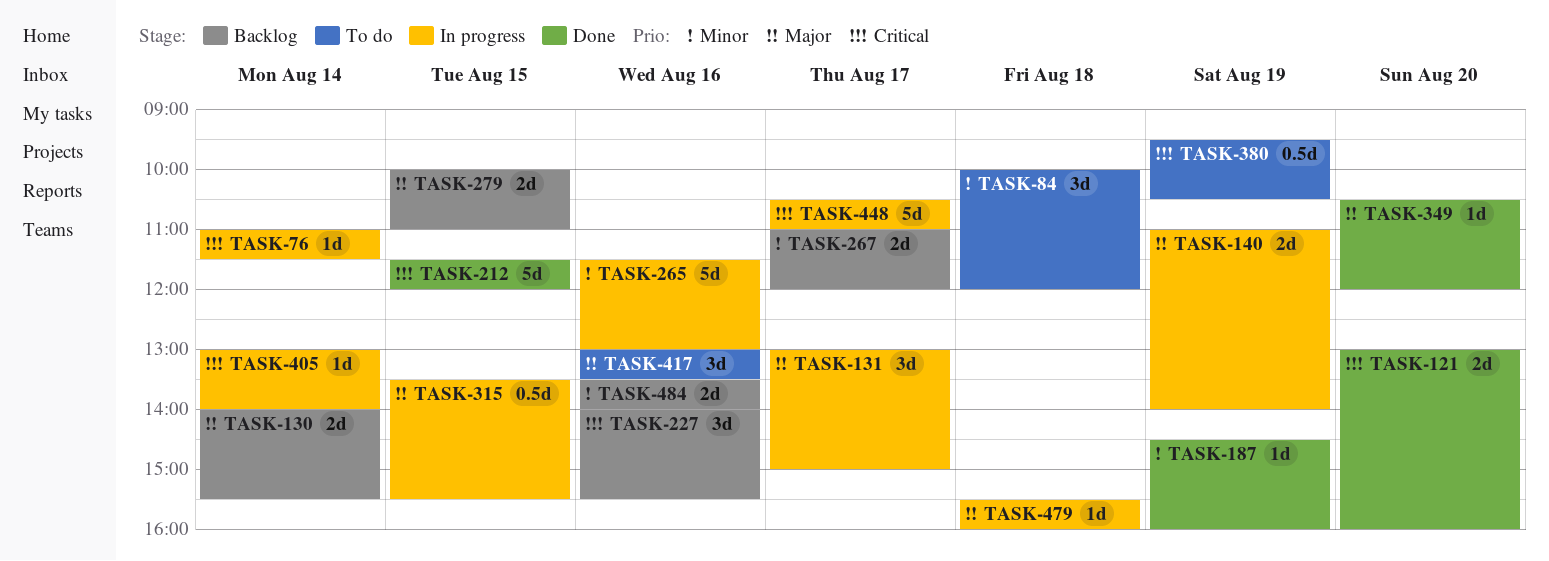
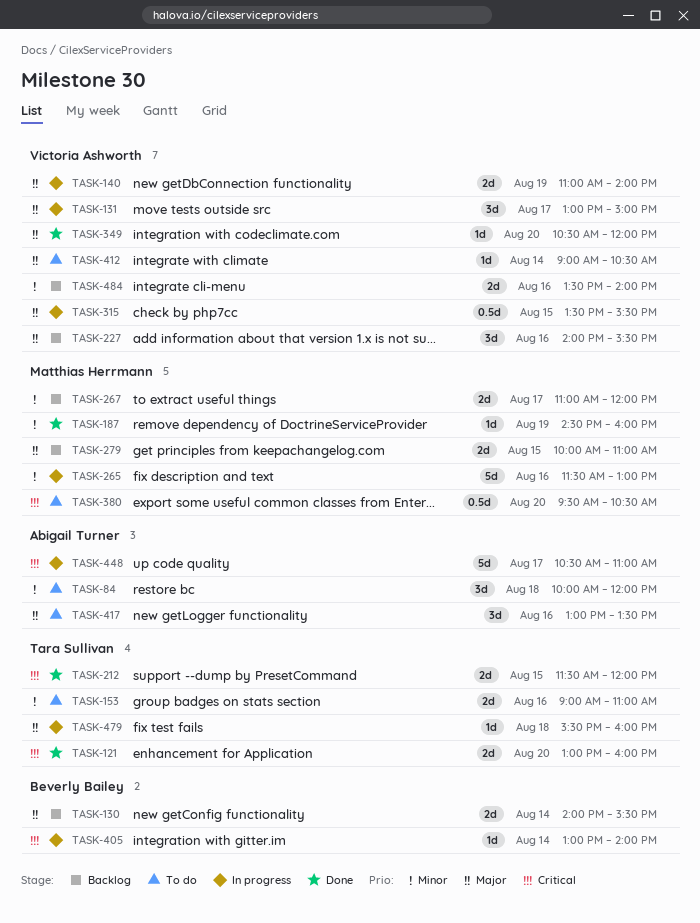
TASK-76: present -> none
TASK-153: none -> present
TASK-212, estimate: 5d -> 2d
TASK-227, priority: Critical -> Major
TASK-380, day: Aug 19 -> Aug 20
TASK-412: none -> present

